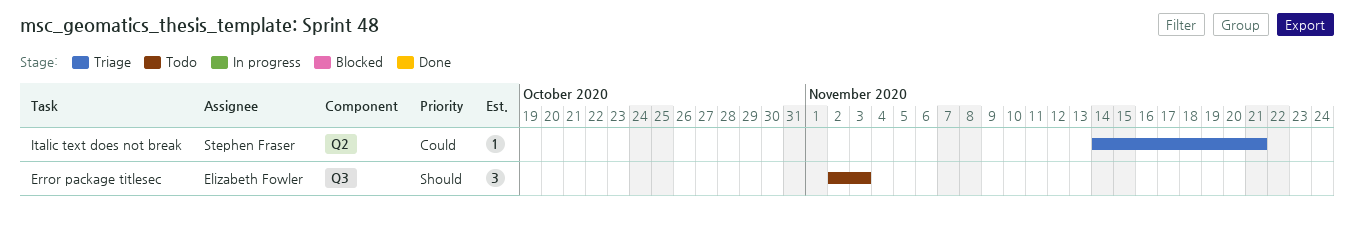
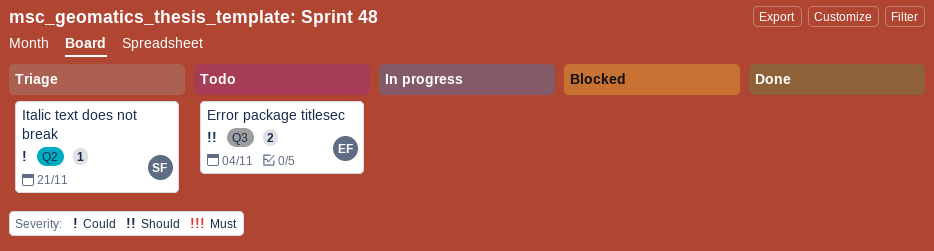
Error package titlesec, estimate: 3 -> 2
Error package titlesec, due: Nov 3 -> Nov 4

